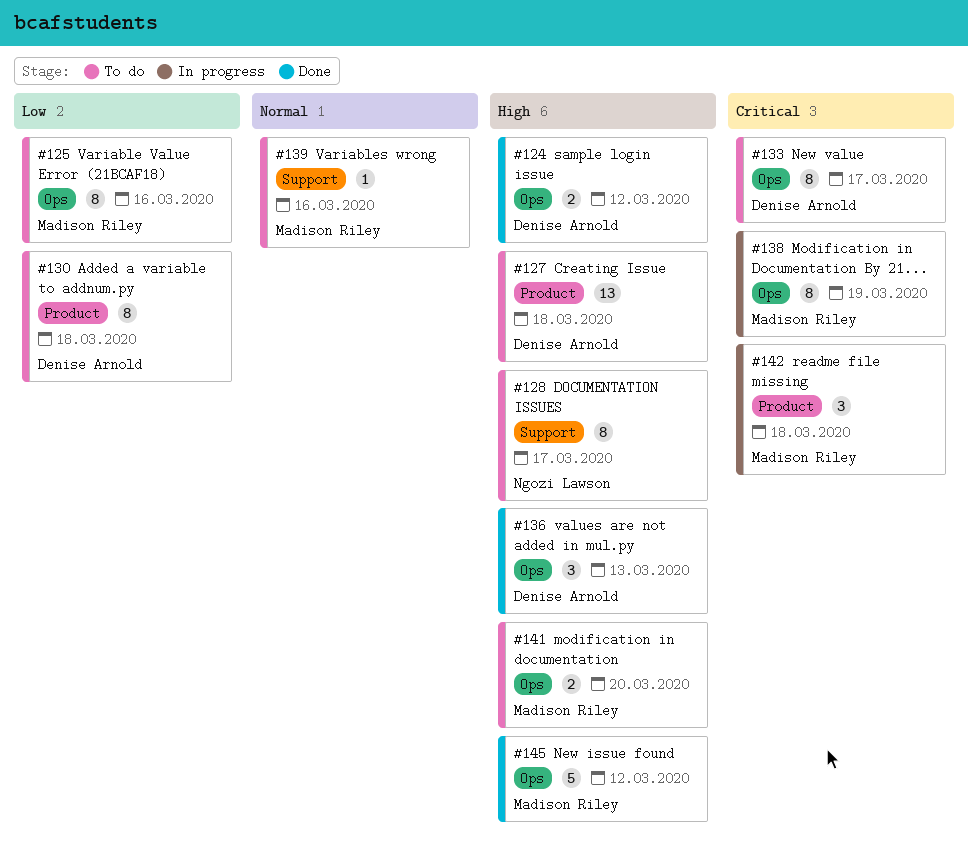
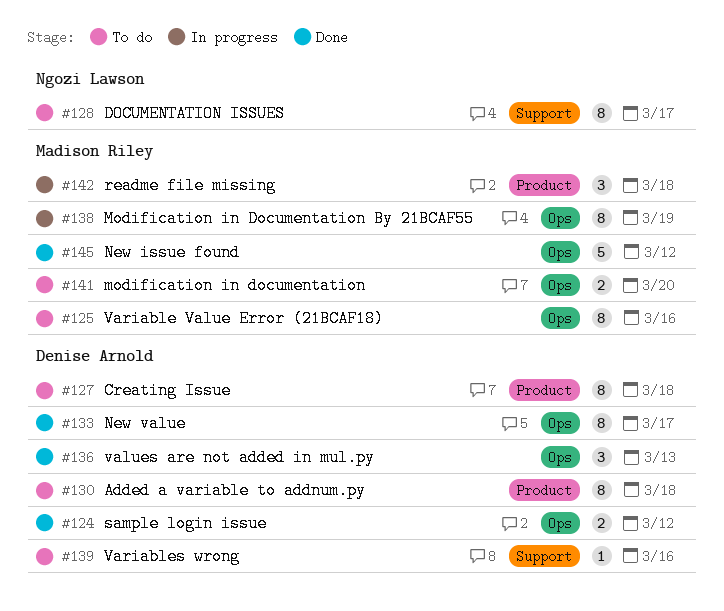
#127, estimate: 13 -> 8
#133, status: To do -> Done
#139, owner: Madison Riley -> Denise Arnold

